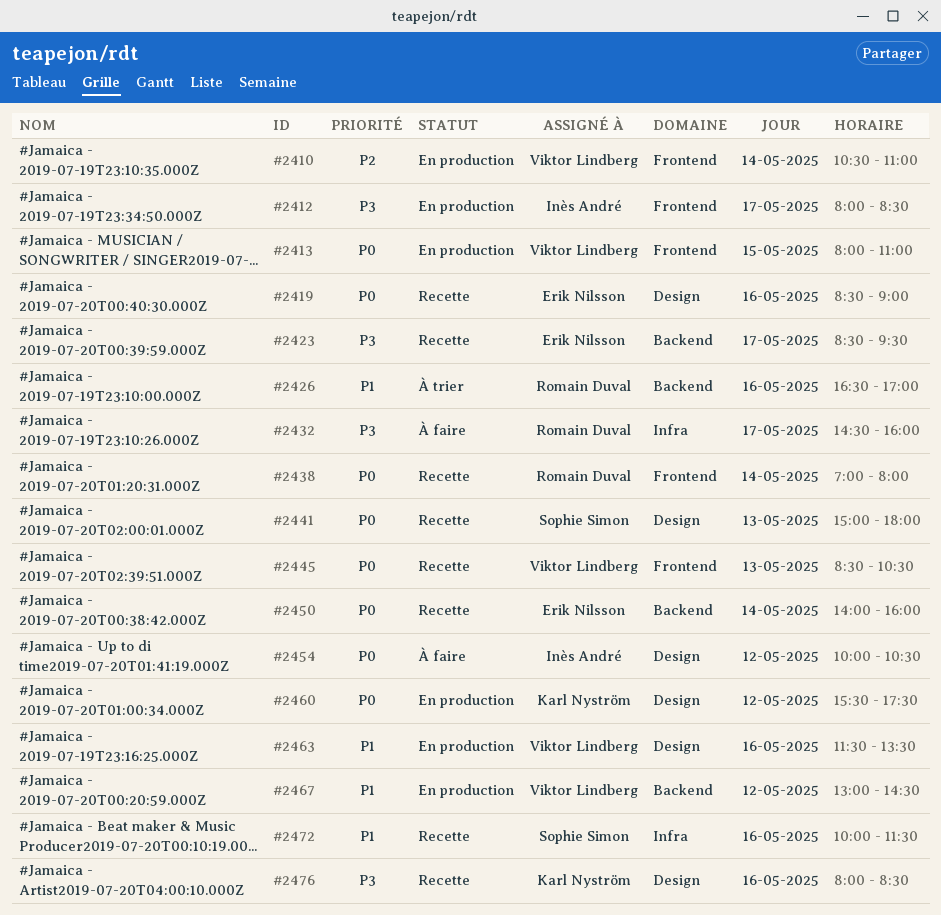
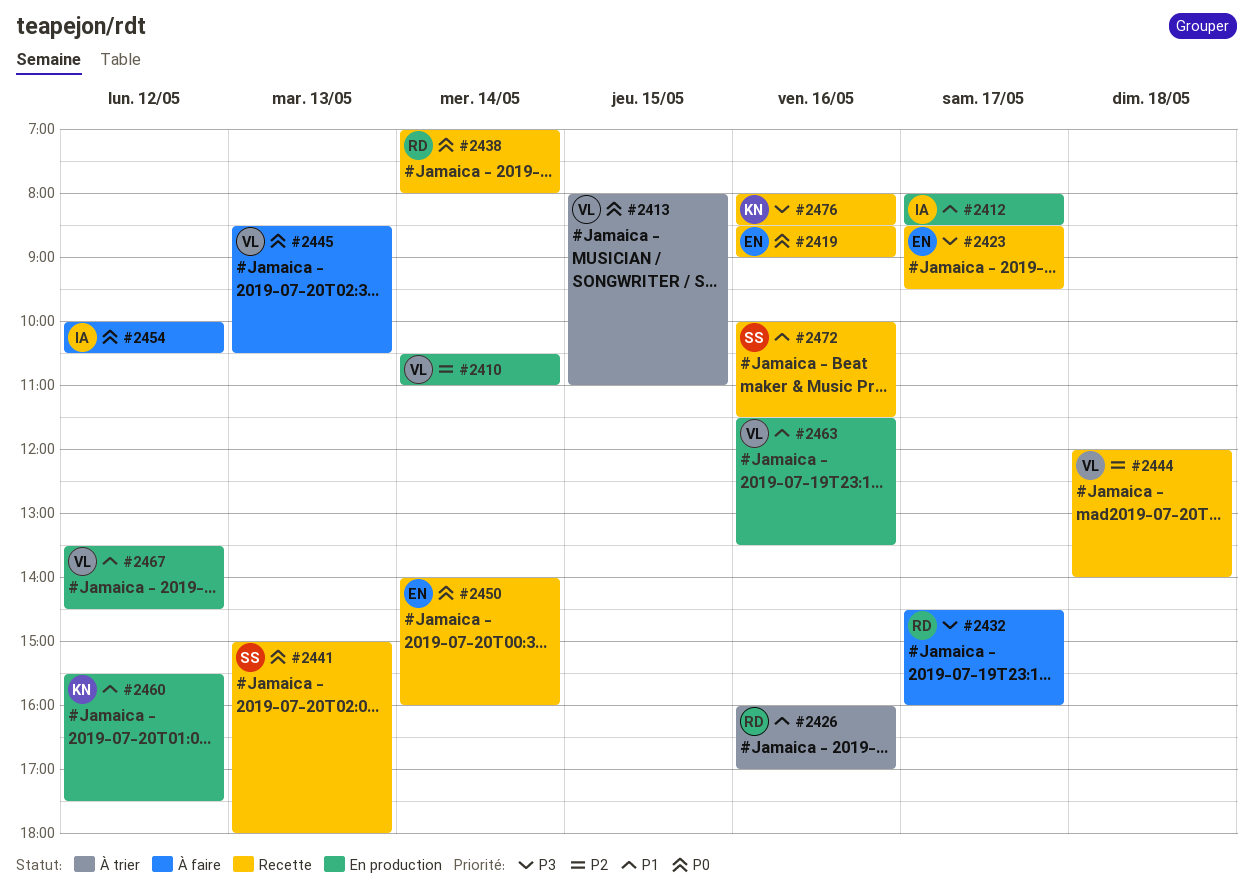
#2412, priority: P3 -> P1
#2413, status: En production -> À trier
#2426, begins: 16:30 -> 16:00
#2444: none -> present
#2445, status: Recette -> À faire
#2460, priority: P0 -> P1
#2467, begins: 13:00 -> 13:30

